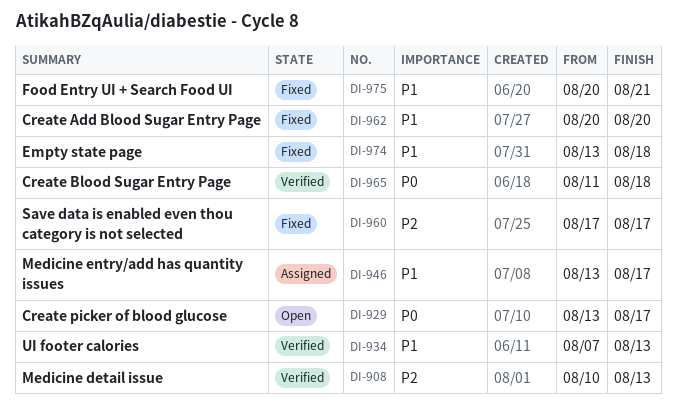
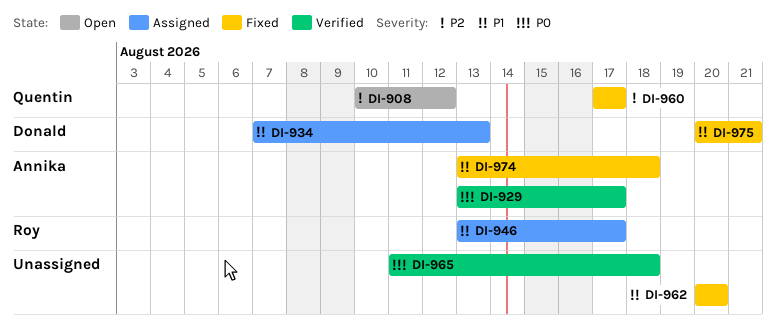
DI-908, status: Verified -> Open
DI-908, due: Aug 13 -> Aug 12
DI-929, status: Open -> Verified
DI-934, status: Verified -> Assigned

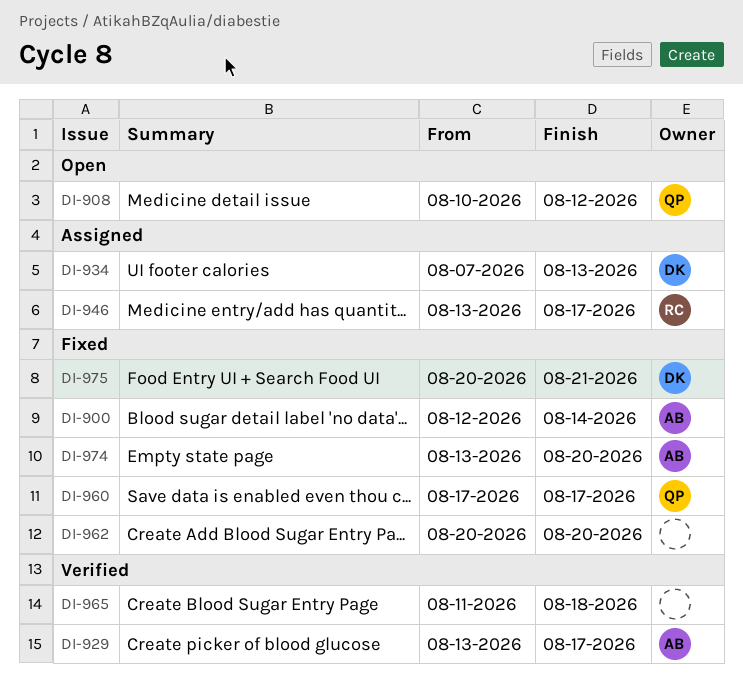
DI-900: none -> present
DI-974, due: Aug 18 -> Aug 20

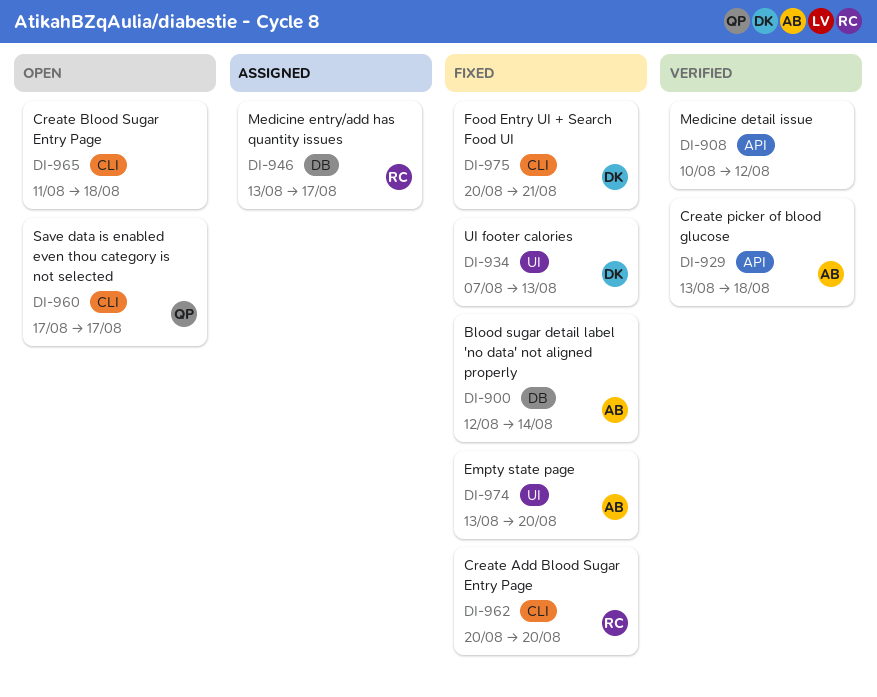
DI-908, status: Open -> Verified
DI-908, owner: QP -> none
DI-929, due: Aug 17 -> Aug 18
DI-934, status: Assigned -> Fixed
DI-960, status: Fixed -> Open
DI-962, owner: none -> RC
DI-965, status: Verified -> Open

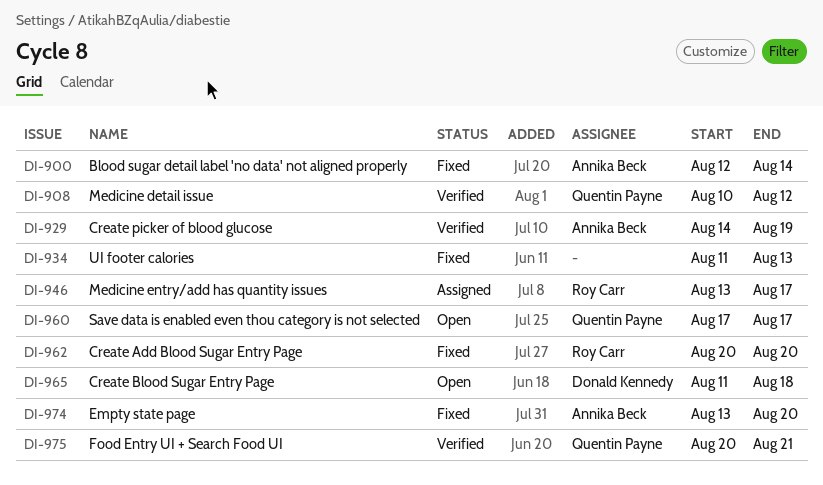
DI-908, owner: none -> Quentin Payne
DI-929, start: Aug 13 -> Aug 14
DI-929, due: Aug 18 -> Aug 19
DI-934, owner: Donald Kennedy -> none
DI-934, start: Aug 7 -> Aug 11
DI-965, owner: none -> Donald Kennedy
DI-975, status: Fixed -> Verified
DI-975, owner: Donald Kennedy -> Quentin Payne

